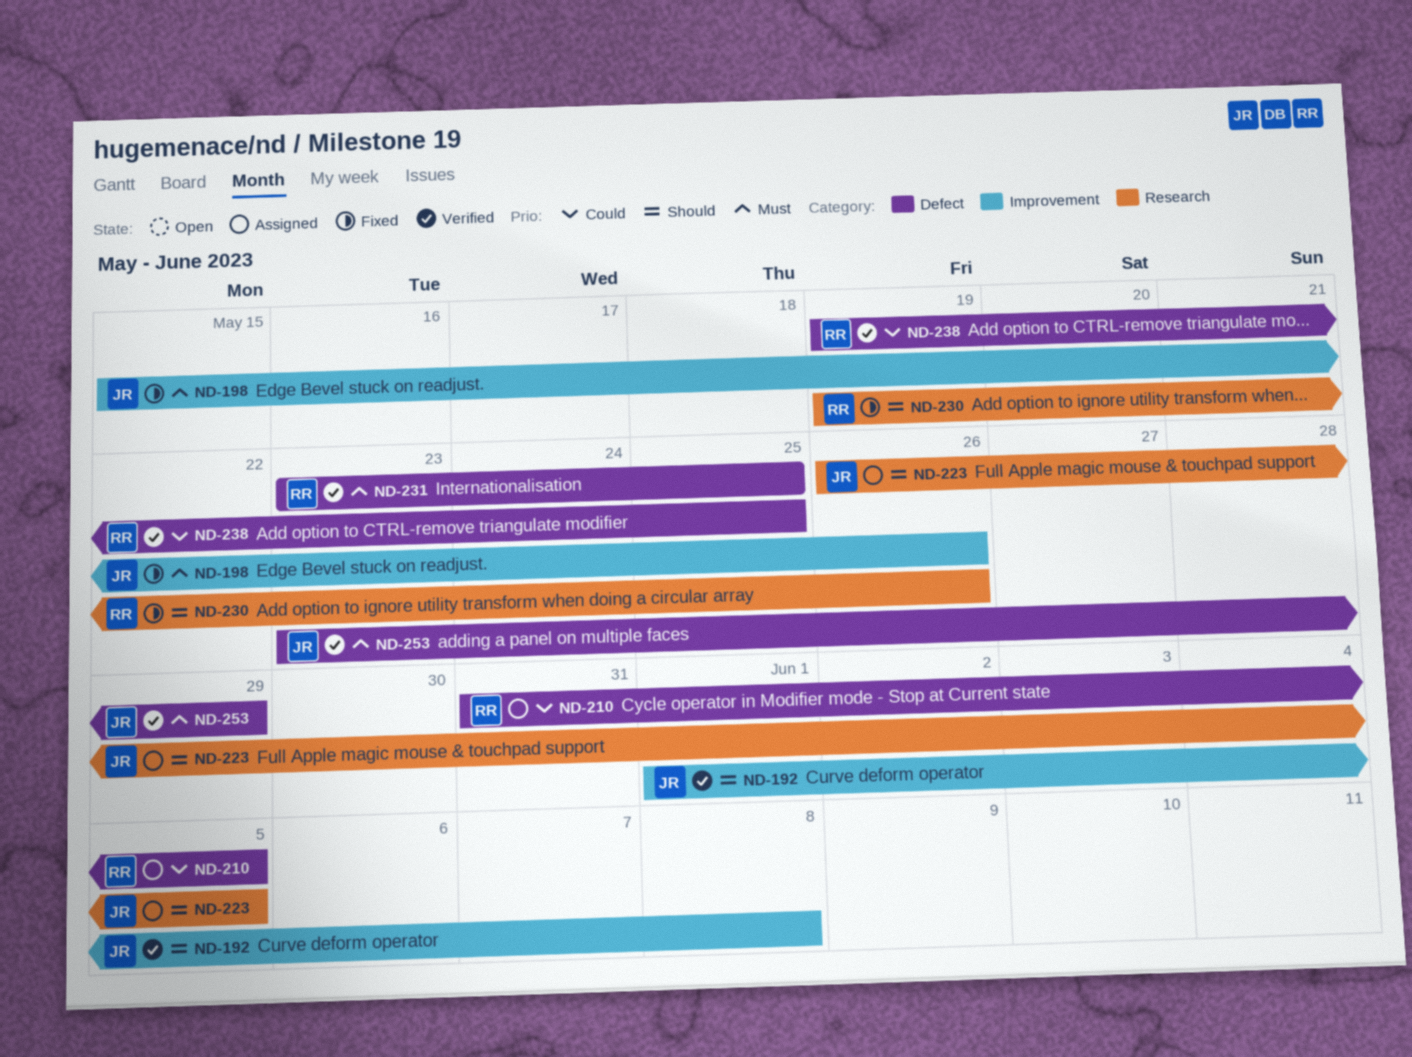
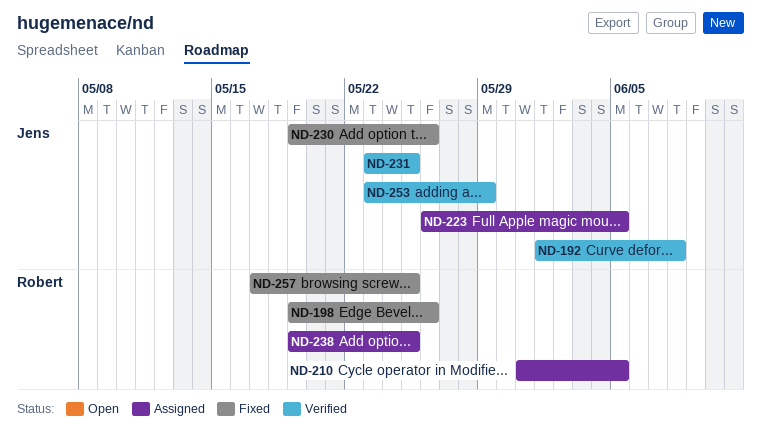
ND-198, owner: Jens -> Robert
ND-198, start: May 15 -> May 19
ND-230, owner: Robert -> Jens
ND-231, owner: Robert -> Jens
ND-238, status: Verified -> Assigned
ND-257: none -> present

